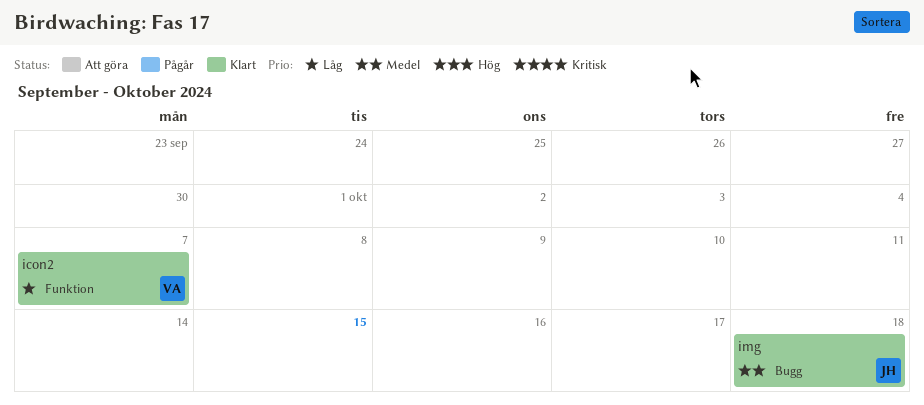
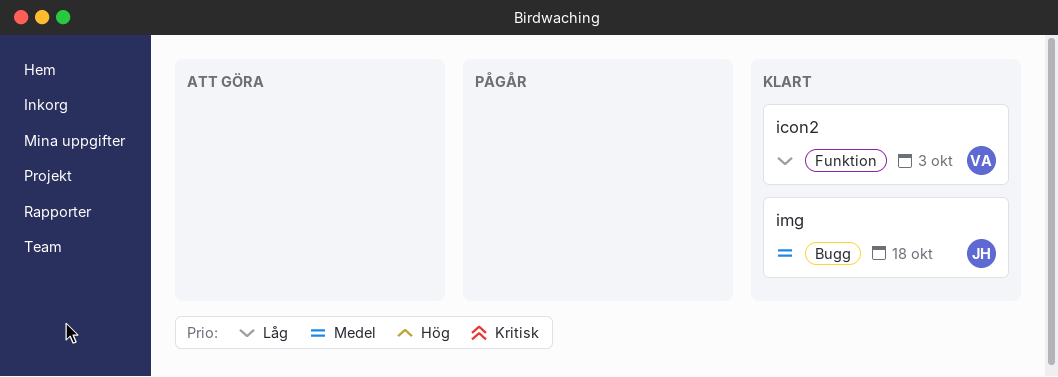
icon2, due: Oct 7 -> Oct 3

